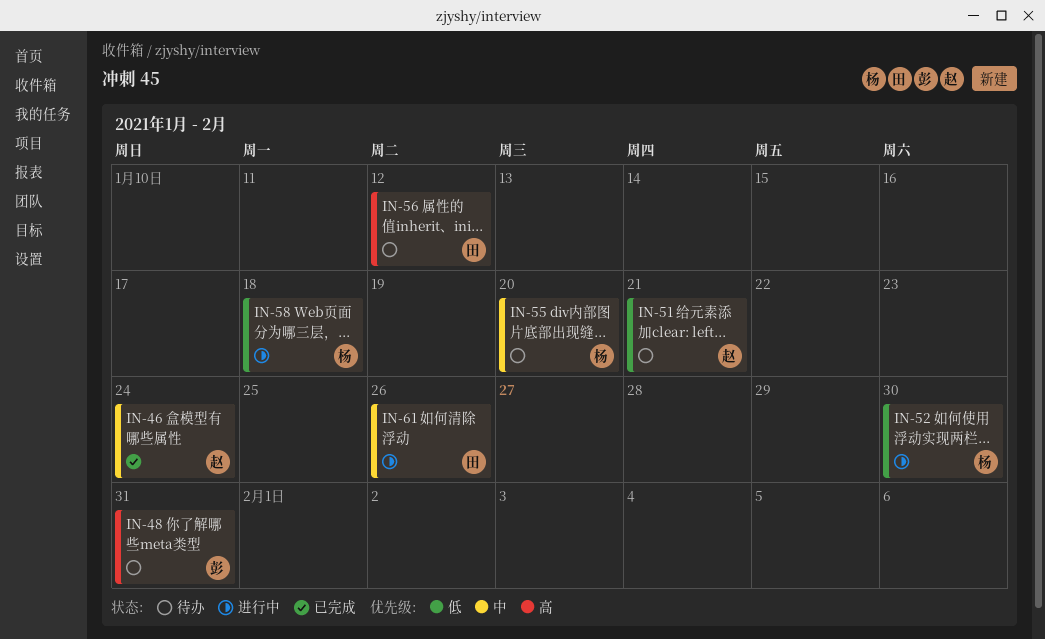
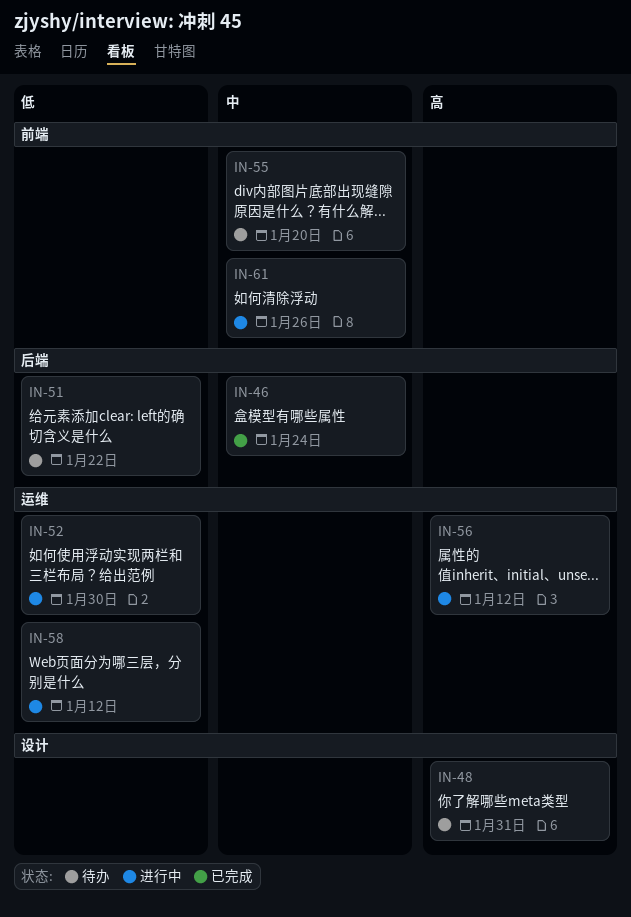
IN-51, due: Jan 21 -> Jan 22
IN-56, status: 待办 -> 进行中
IN-58, due: Jan 18 -> Jan 12

